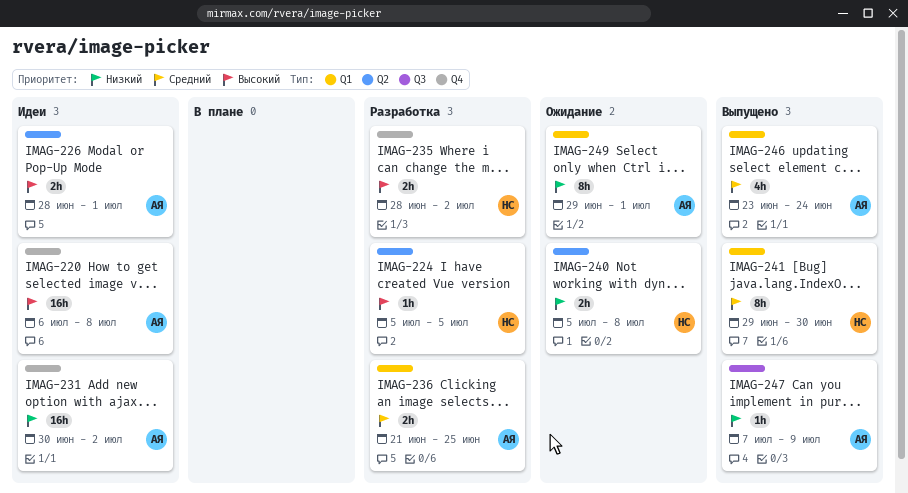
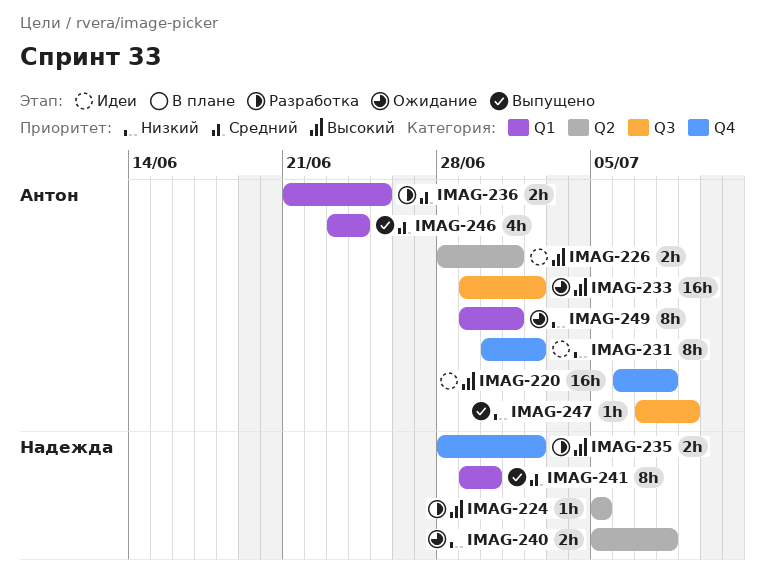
IMAG-231, estimate: 16h -> 8h
IMAG-233: none -> present

